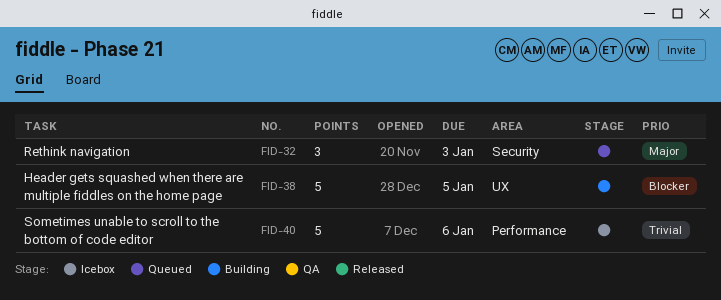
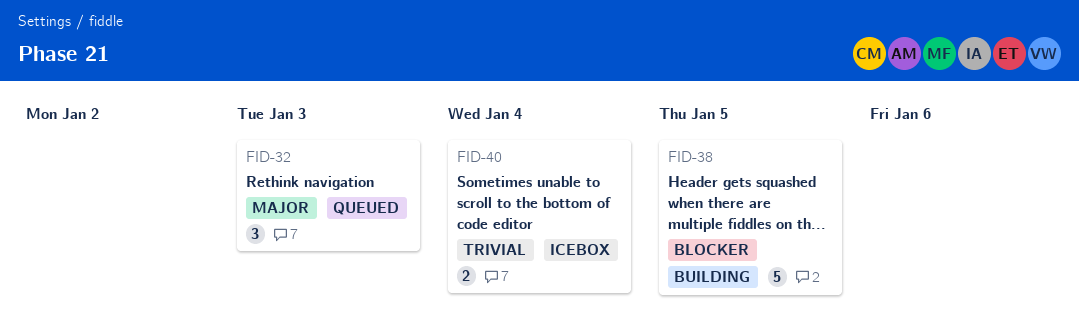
FID-40, estimate: 5 -> 2
FID-40, due: Jan 6 -> Jan 4

